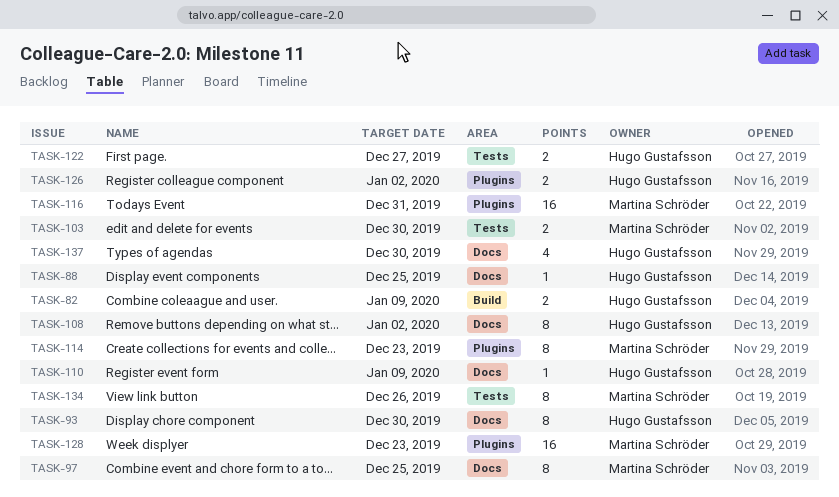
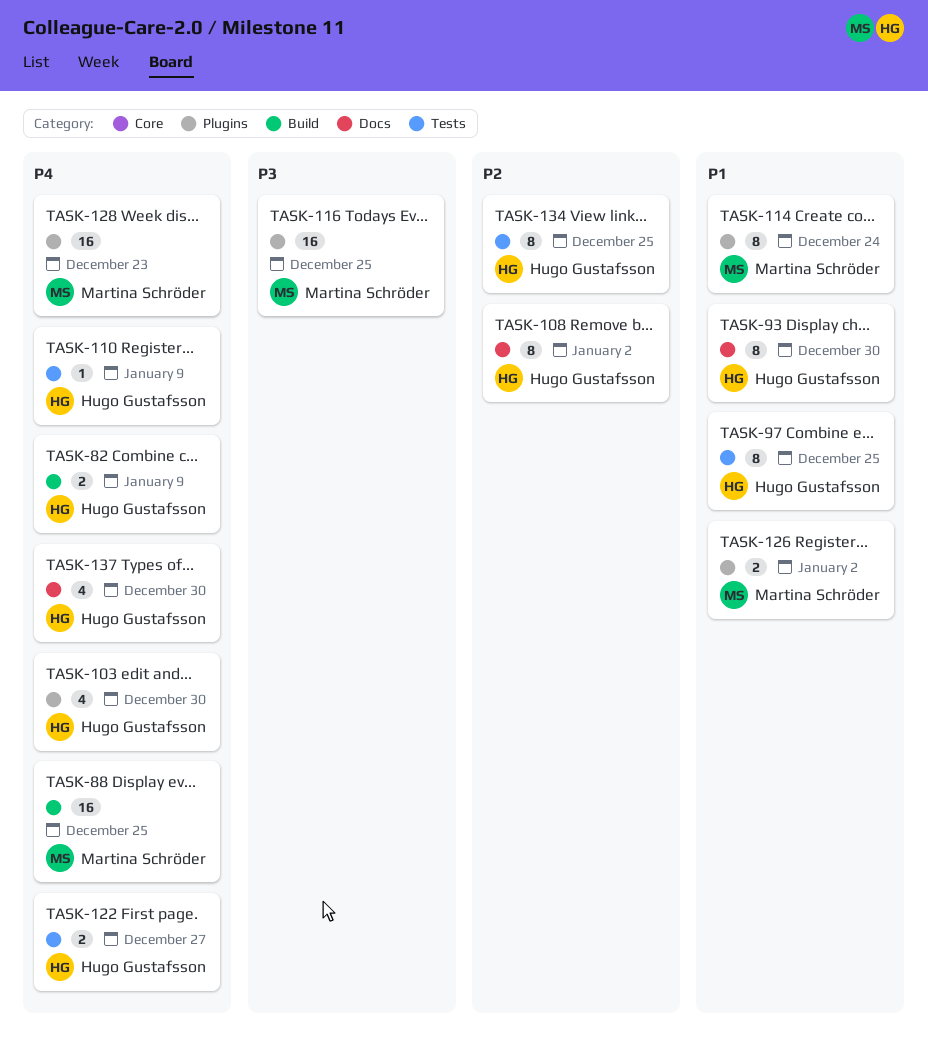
TASK-88, owner: Hugo Gustafsson -> Martina Schröder
TASK-88, label: Docs -> Build
TASK-88, estimate: 1 -> 16
TASK-97, owner: Martina Schröder -> Hugo Gustafsson
TASK-97, label: Docs -> Tests
TASK-103, owner: Martina Schröder -> Hugo Gustafsson
TASK-103, label: Tests -> Plugins
TASK-103, estimate: 2 -> 4
TASK-110, label: Docs -> Tests
TASK-114, due: Dec 23 -> Dec 24
TASK-116, due: Dec 31 -> Dec 25
TASK-126, owner: Hugo Gustafsson -> Martina Schröder
TASK-134, owner: Martina Schröder -> Hugo Gustafsson
TASK-134, due: Dec 26 -> Dec 25

